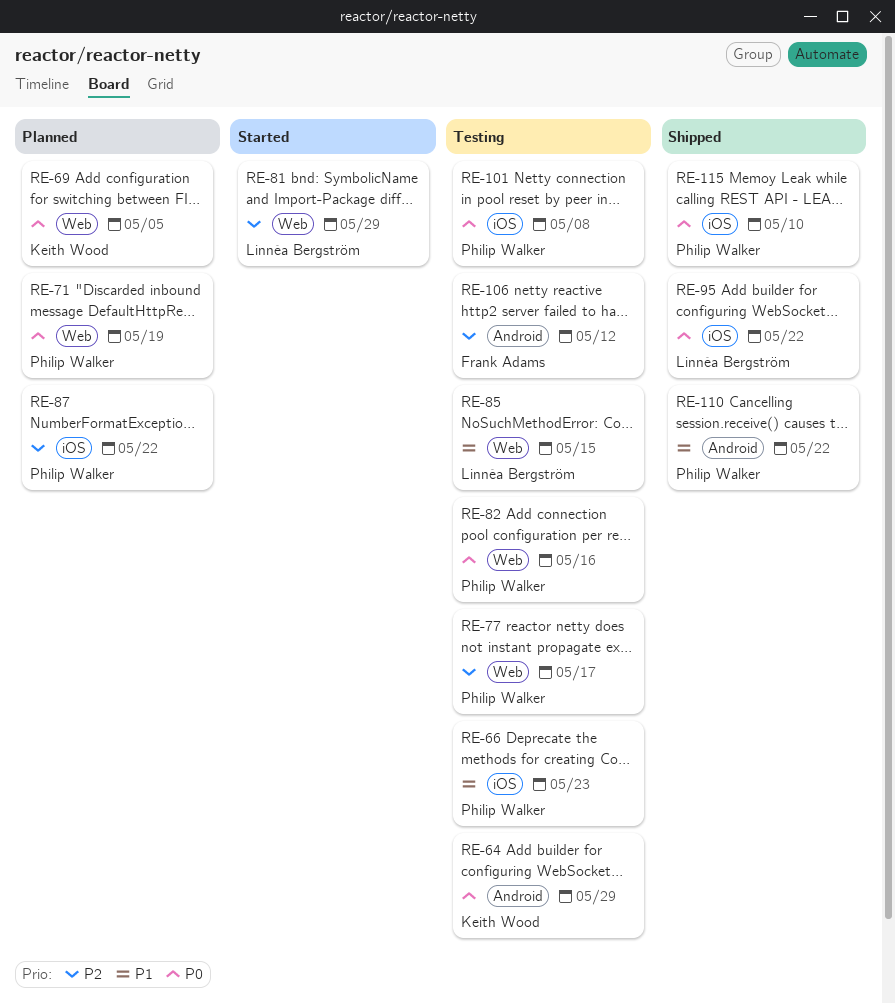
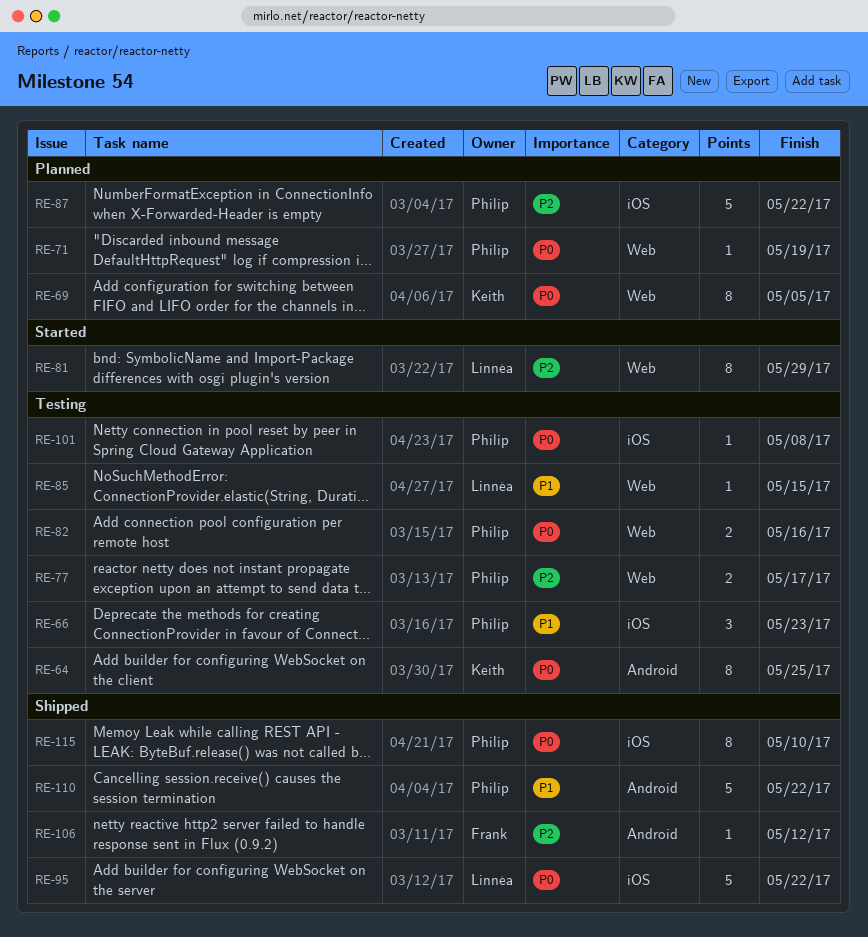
RE-64, due: May 29 -> May 25
RE-106, status: Testing -> Shipped

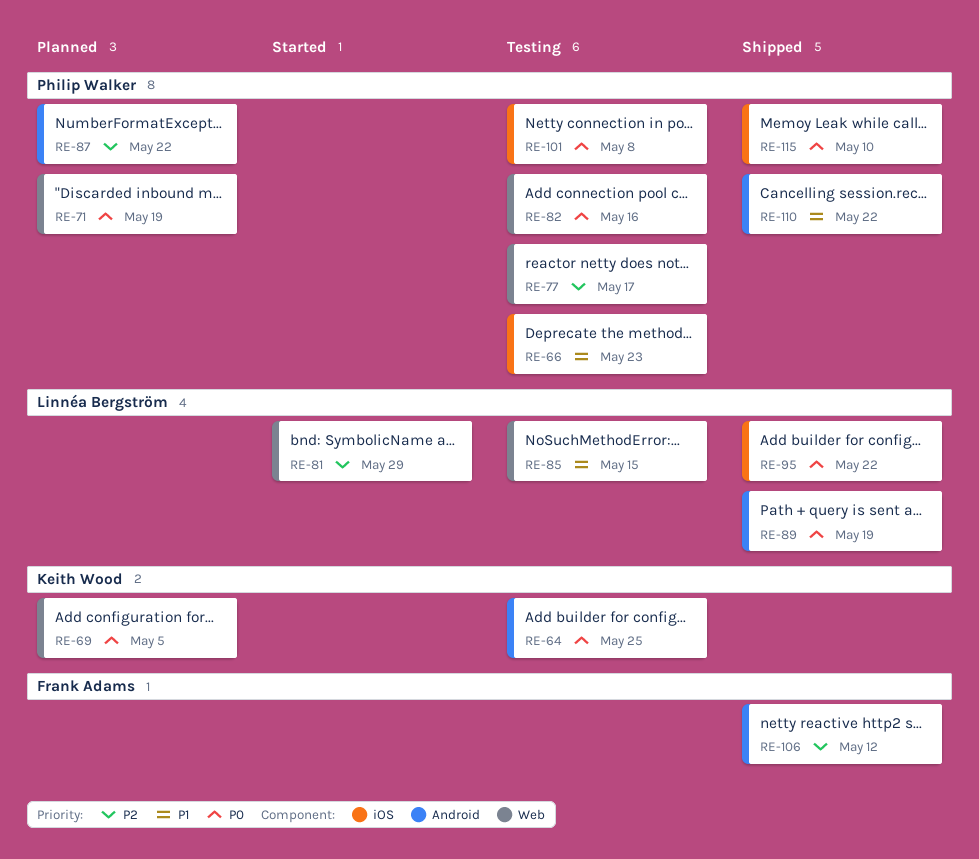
RE-87, label: iOS -> Android
RE-89: none -> present

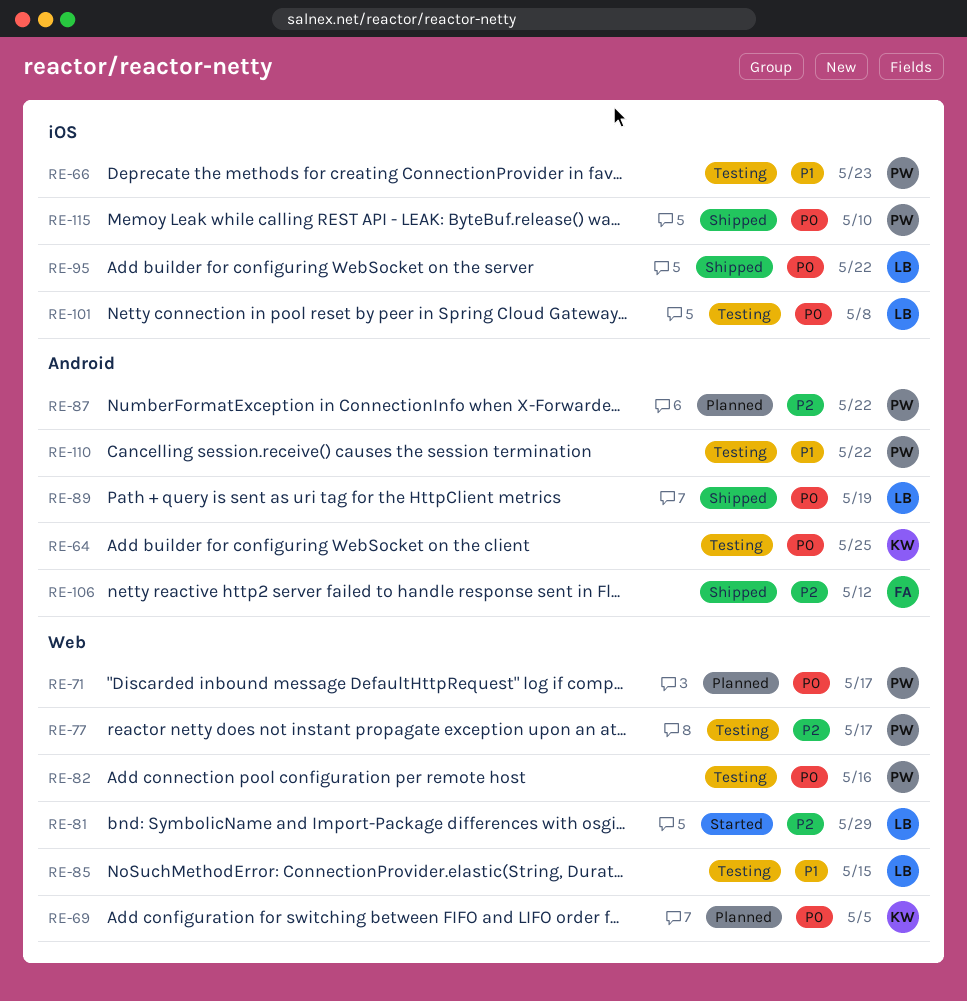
RE-71, due: May 19 -> May 17
RE-101, owner: Philip Walker -> Linnéa Bergström
RE-110, status: Shipped -> Testing

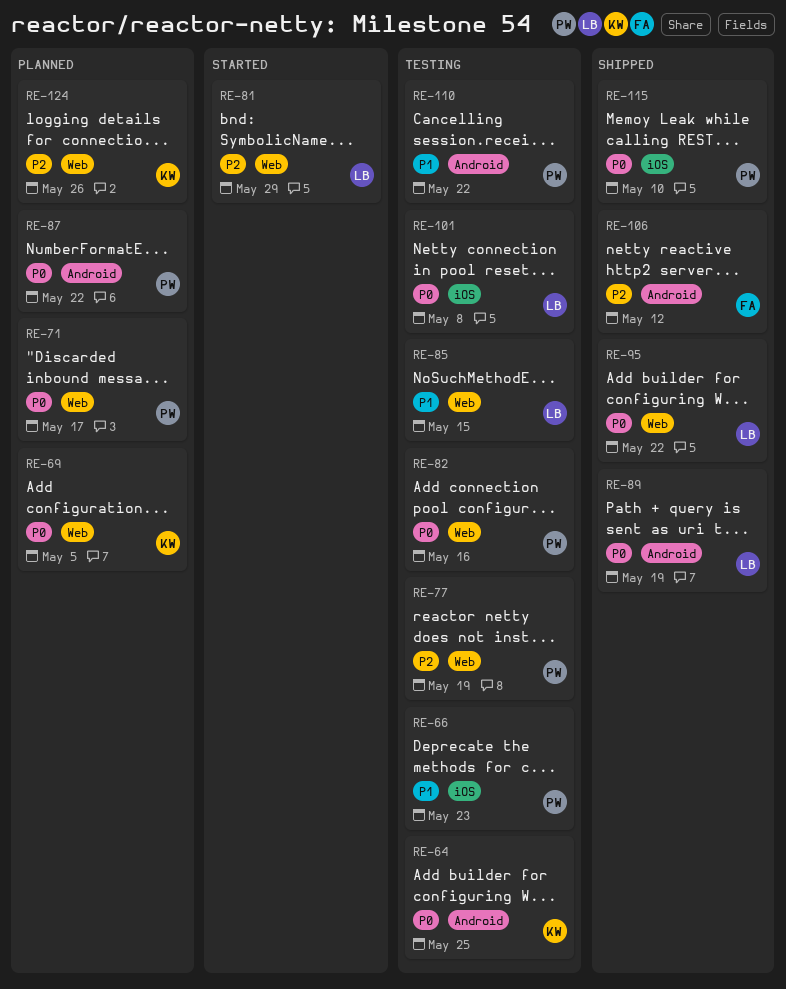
RE-77, due: May 17 -> May 19
RE-87, priority: P2 -> P0
RE-95, label: iOS -> Web
RE-124: none -> present

